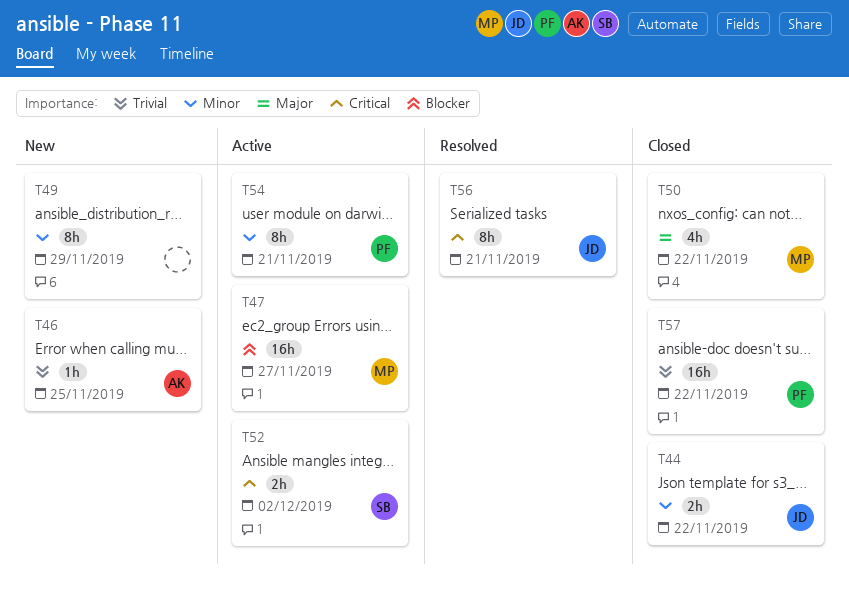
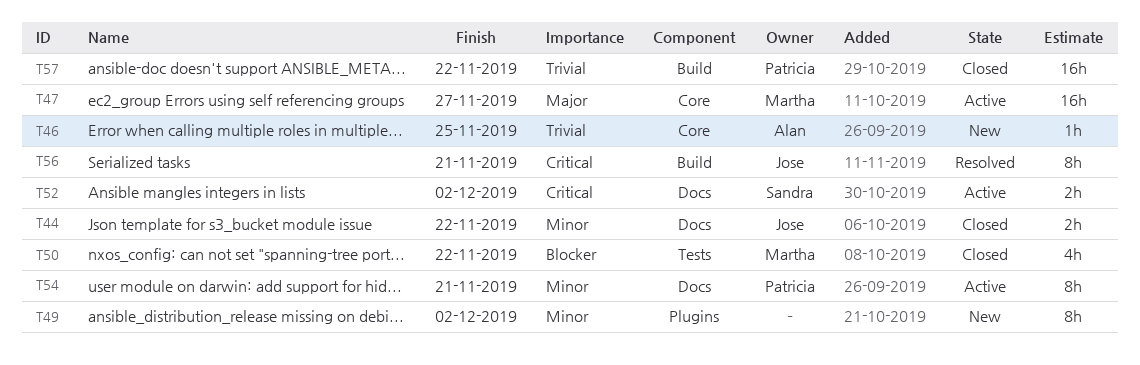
T47, priority: Blocker -> Major
T49, due: Nov 29 -> Dec 2
T50, priority: Major -> Blocker

